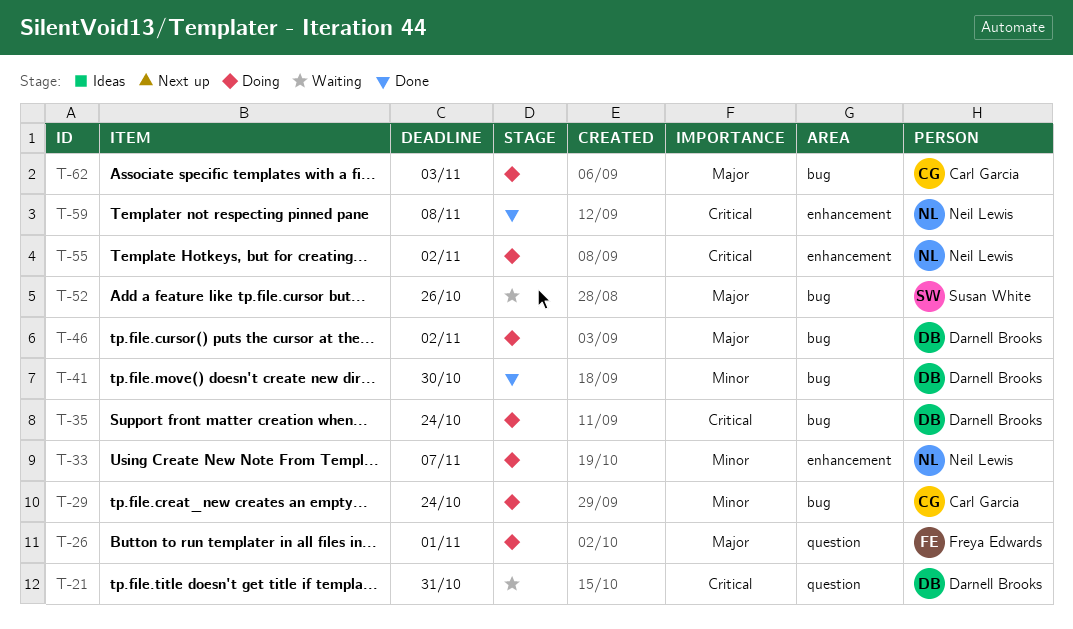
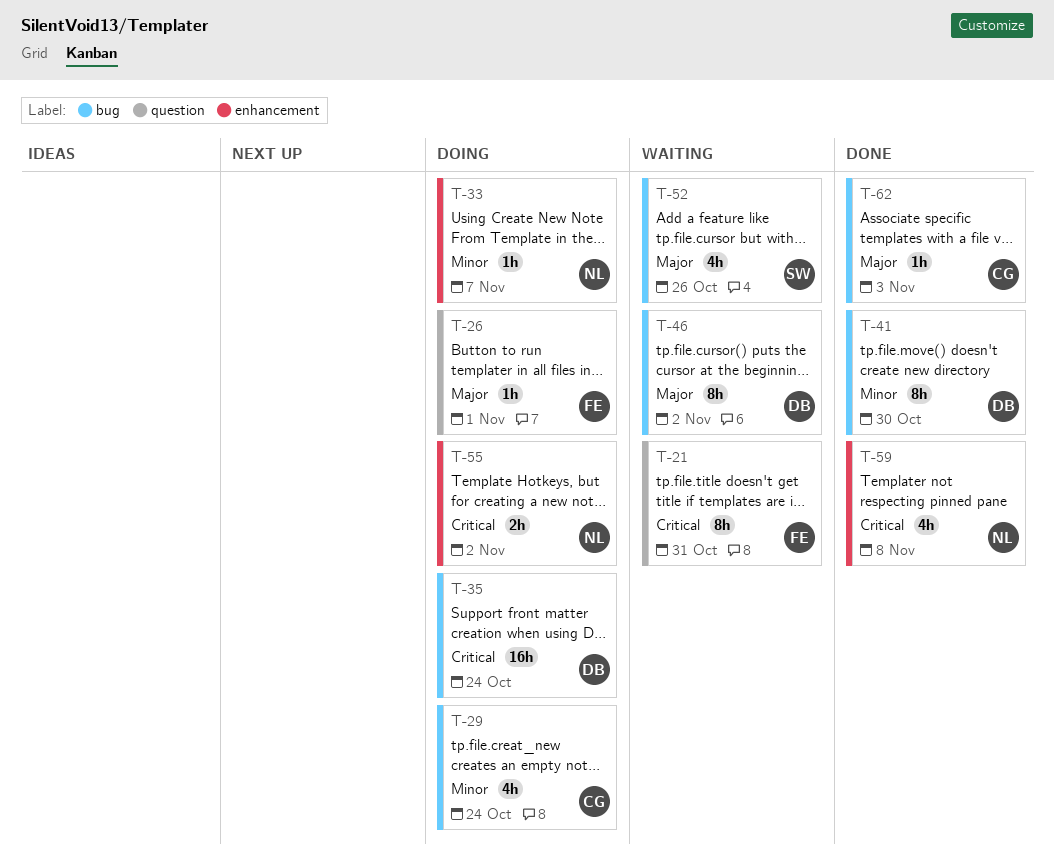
T-21, owner: Darnell Brooks -> Freya Edwards
T-46, status: Doing -> Waiting
T-62, status: Doing -> Done

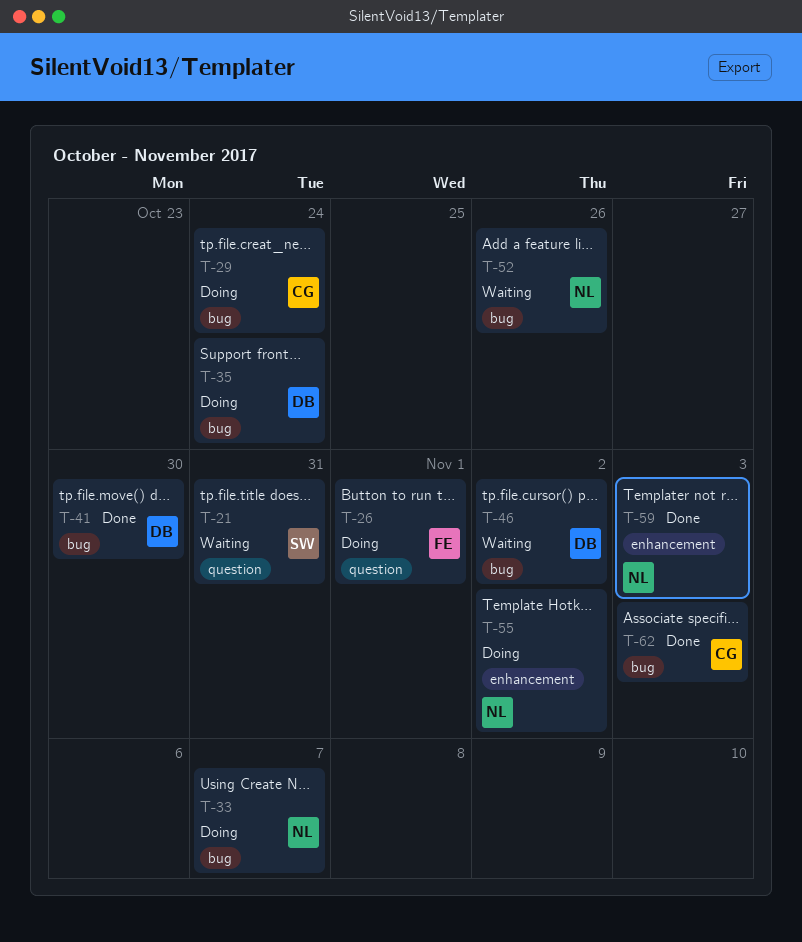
T-21, owner: FE -> SW
T-33, label: enhancement -> bug
T-52, owner: SW -> NL
T-59, due: Nov 8 -> Nov 3

